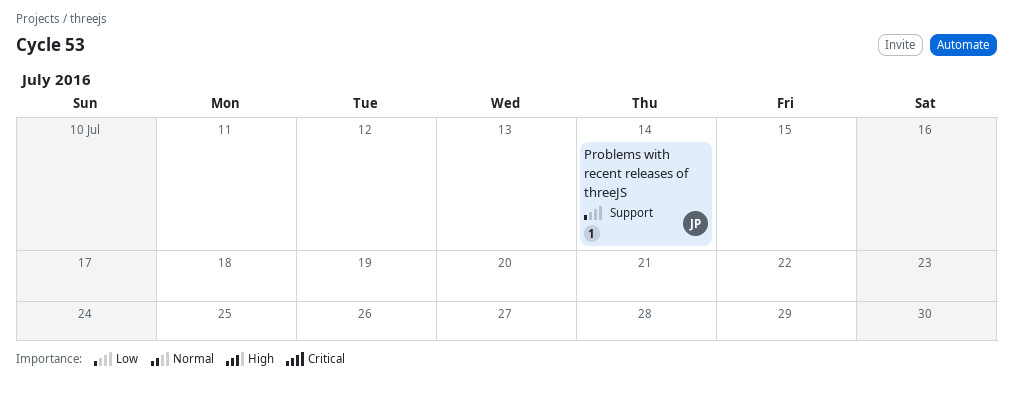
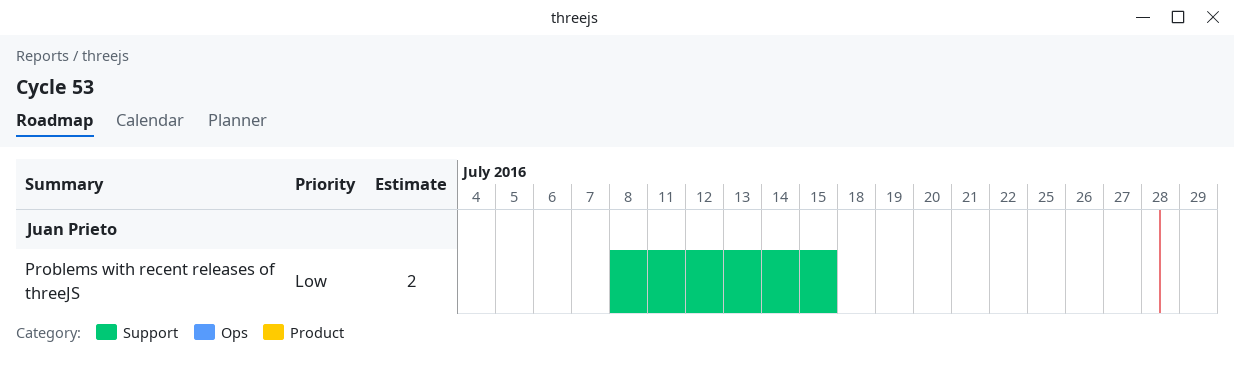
Problems with recent releases of threeJS, estimate: 1 -> 2
Problems with recent releases of threeJS, due: Jul 14 -> Jul 15

